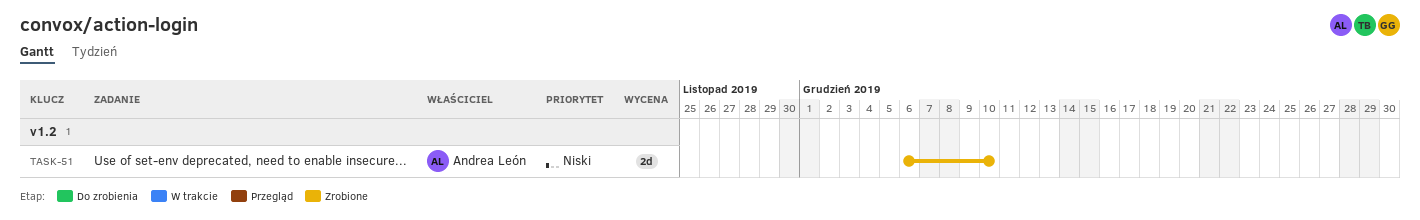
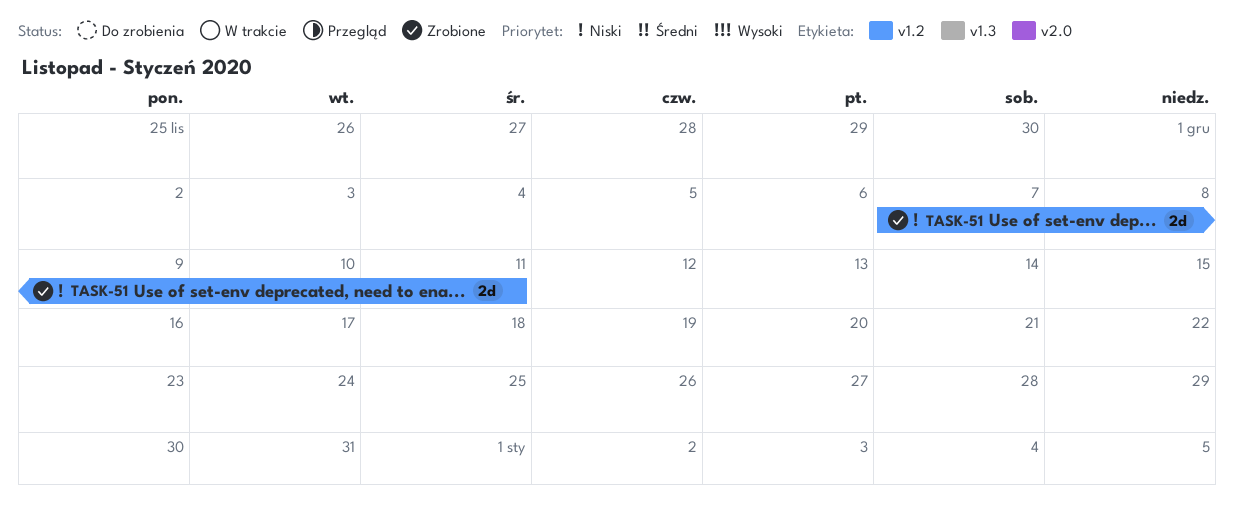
TASK-51, start: Dec 6 -> Dec 7
TASK-51, due: Dec 10 -> Dec 11

